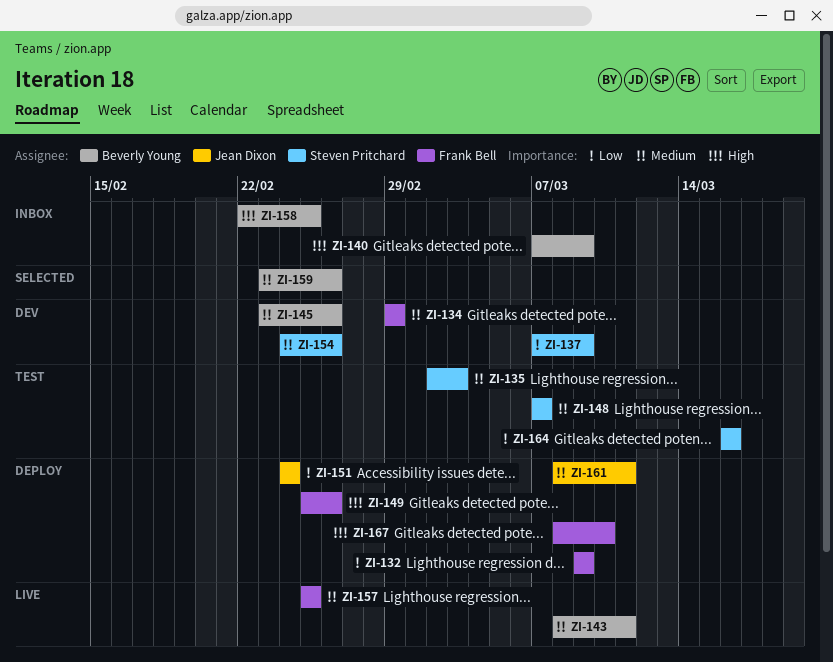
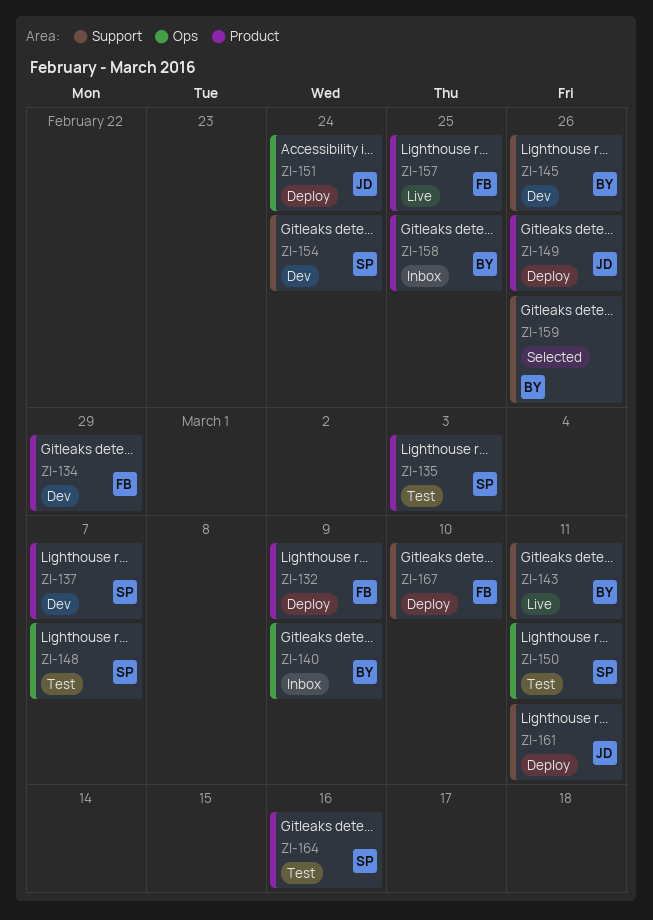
ZI-137, due: Mar 9 -> Mar 7
ZI-149, owner: Frank Bell -> Jean Dixon
ZI-150: none -> present
ZI-154, due: Feb 26 -> Feb 24

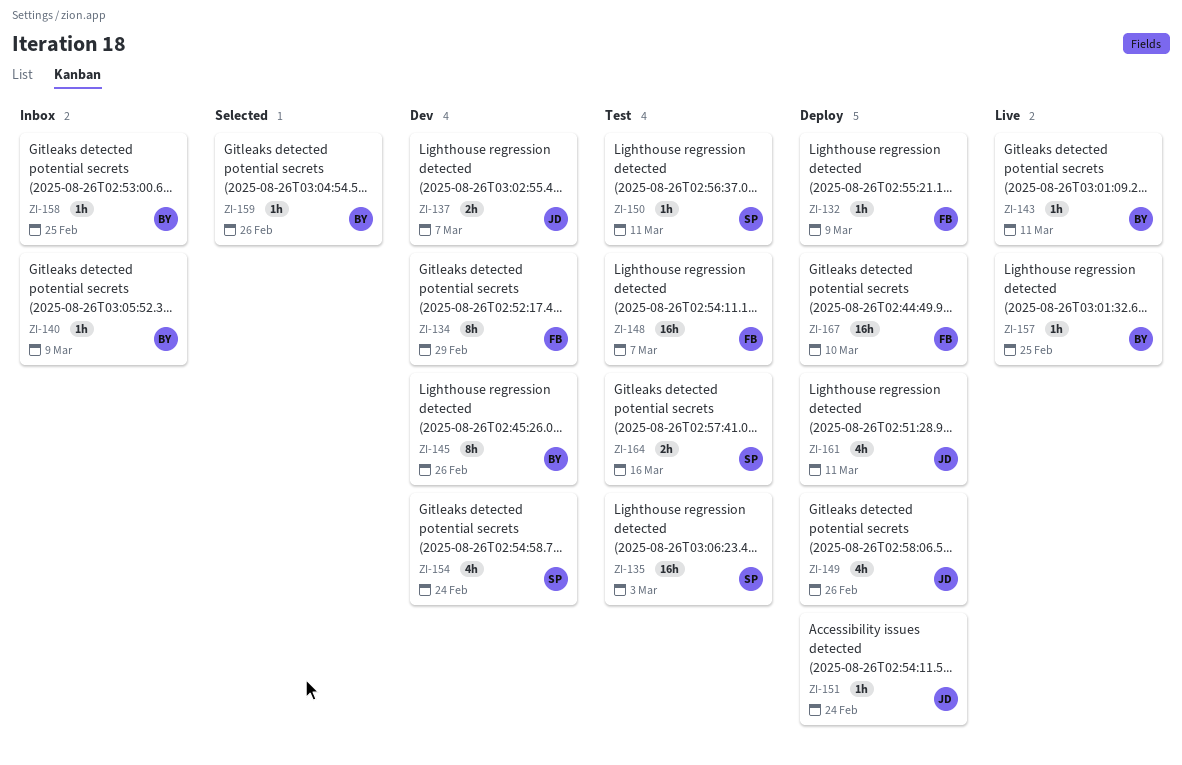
ZI-137, owner: SP -> JD
ZI-148, owner: SP -> FB
ZI-157, owner: FB -> BY

